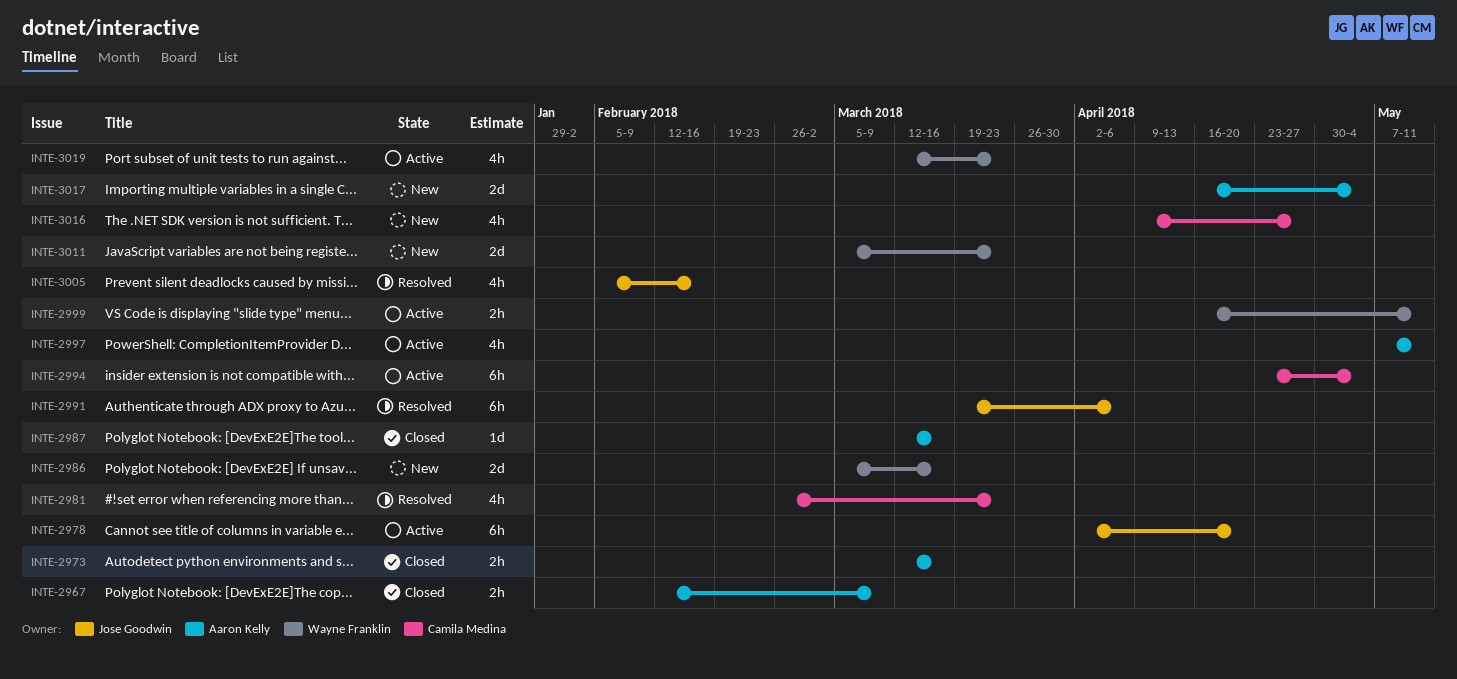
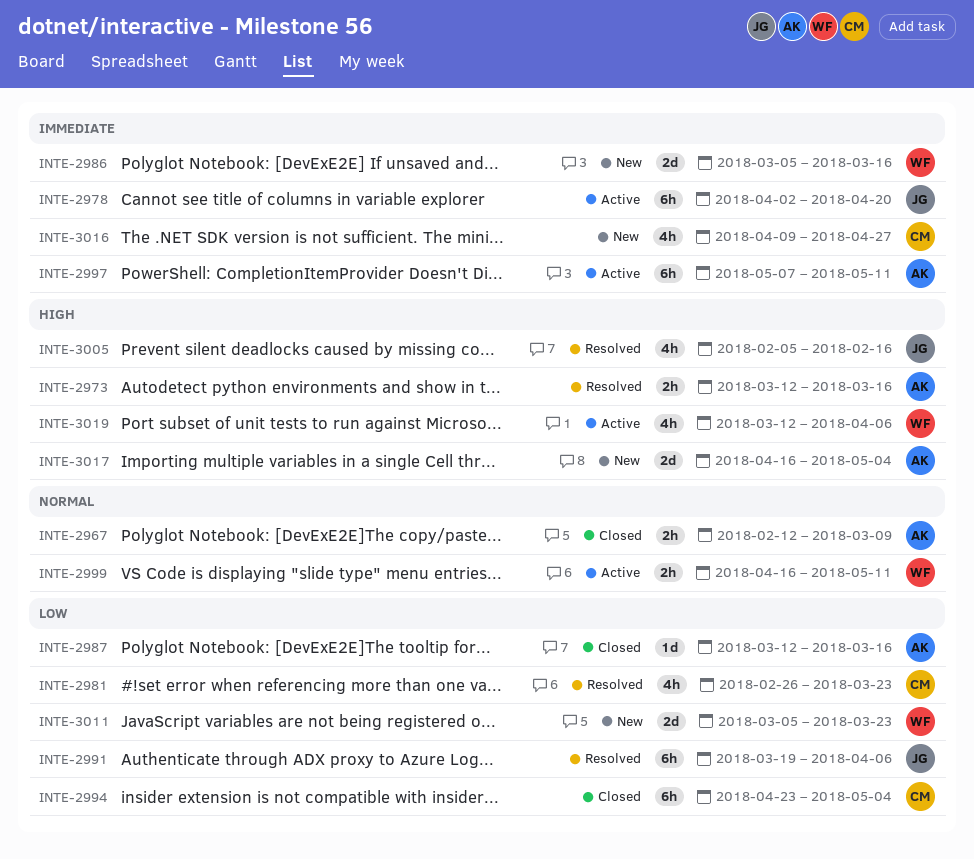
INTE-2973, status: Closed -> Resolved
INTE-2994, status: Active -> Closed
INTE-2997, estimate: 4h -> 6h
INTE-3019, due: Mar 23 -> Apr 6

